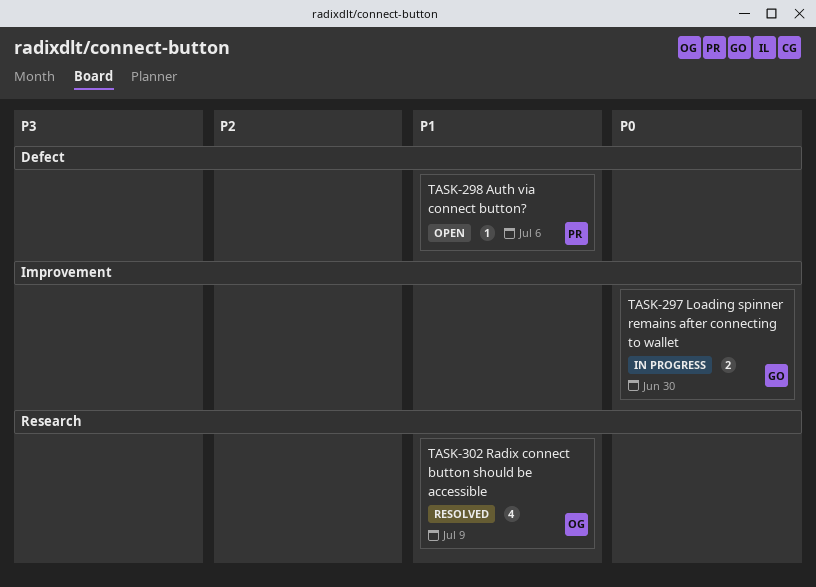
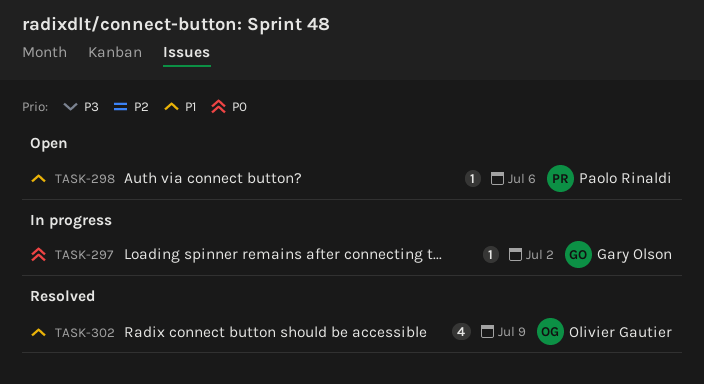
TASK-297, estimate: 2 -> 1
TASK-297, due: Jun 30 -> Jul 2

